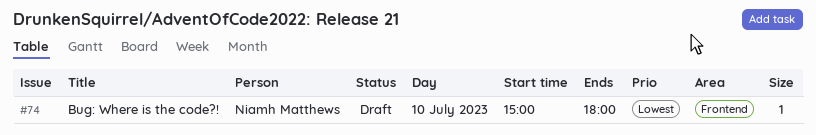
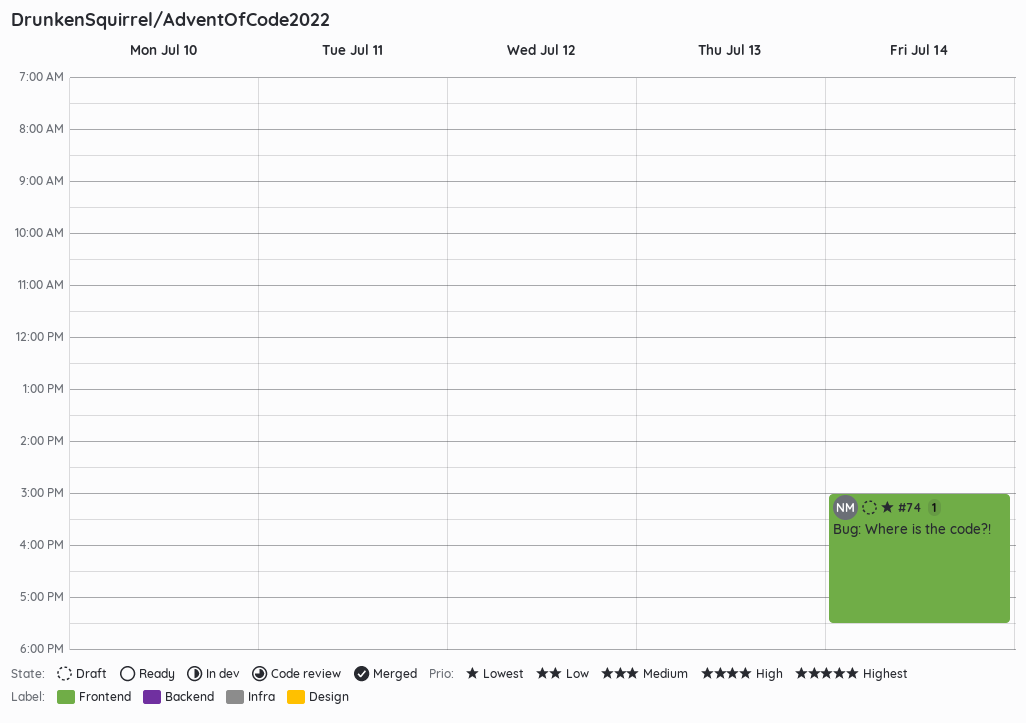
#74, day: Jul 10 -> Jul 14
#74, ends: 18:00 -> 17:30

